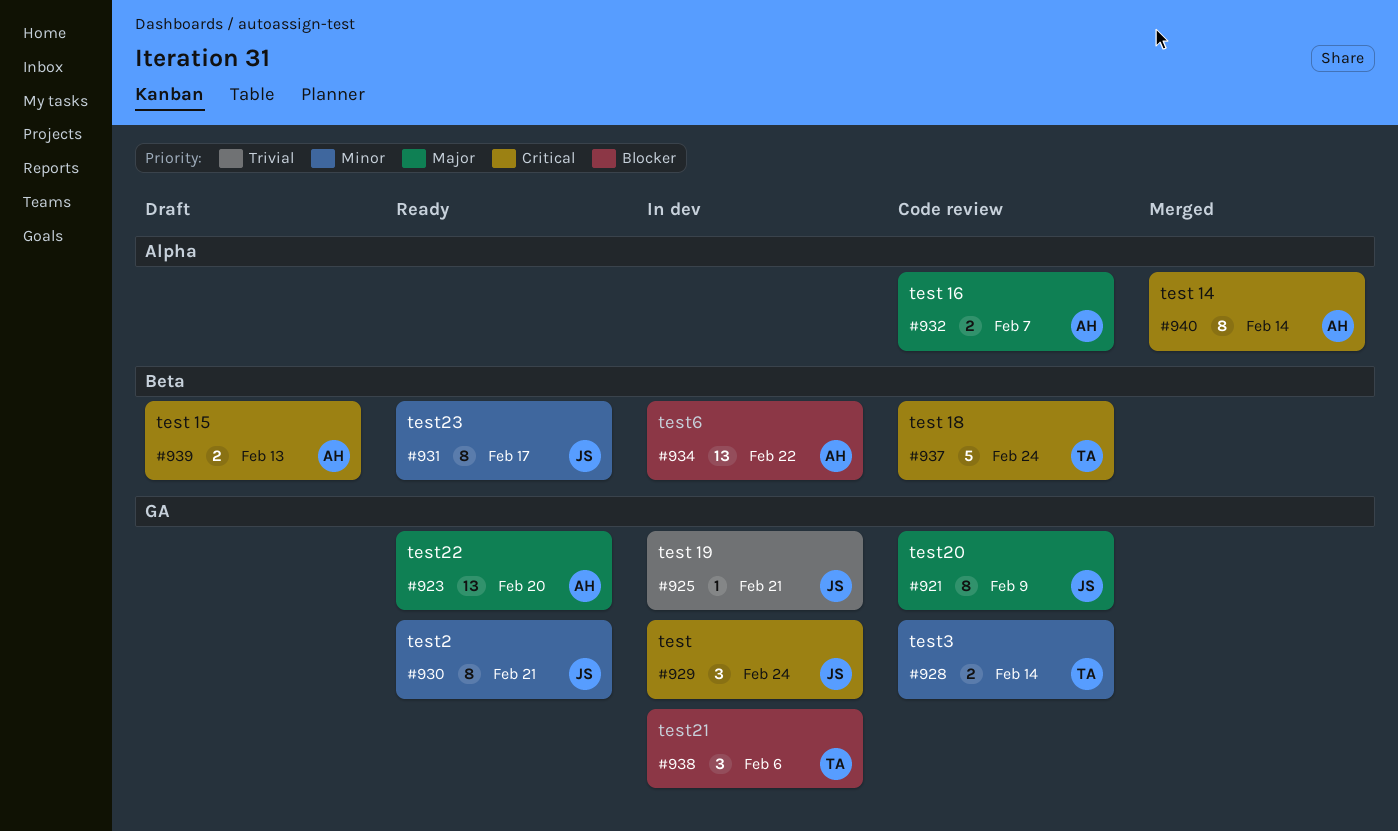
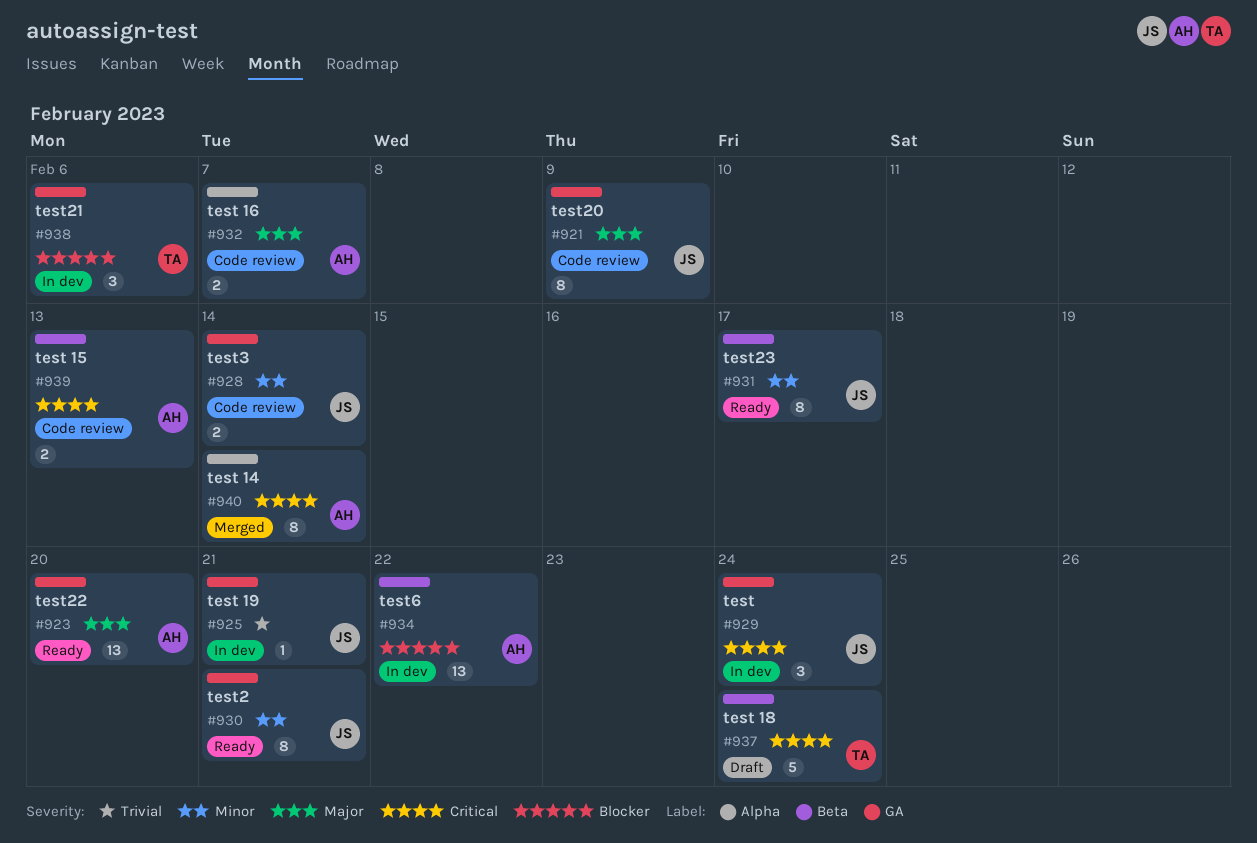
#928, owner: TA -> JS
#937, status: Code review -> Draft
#939, status: Draft -> Code review

